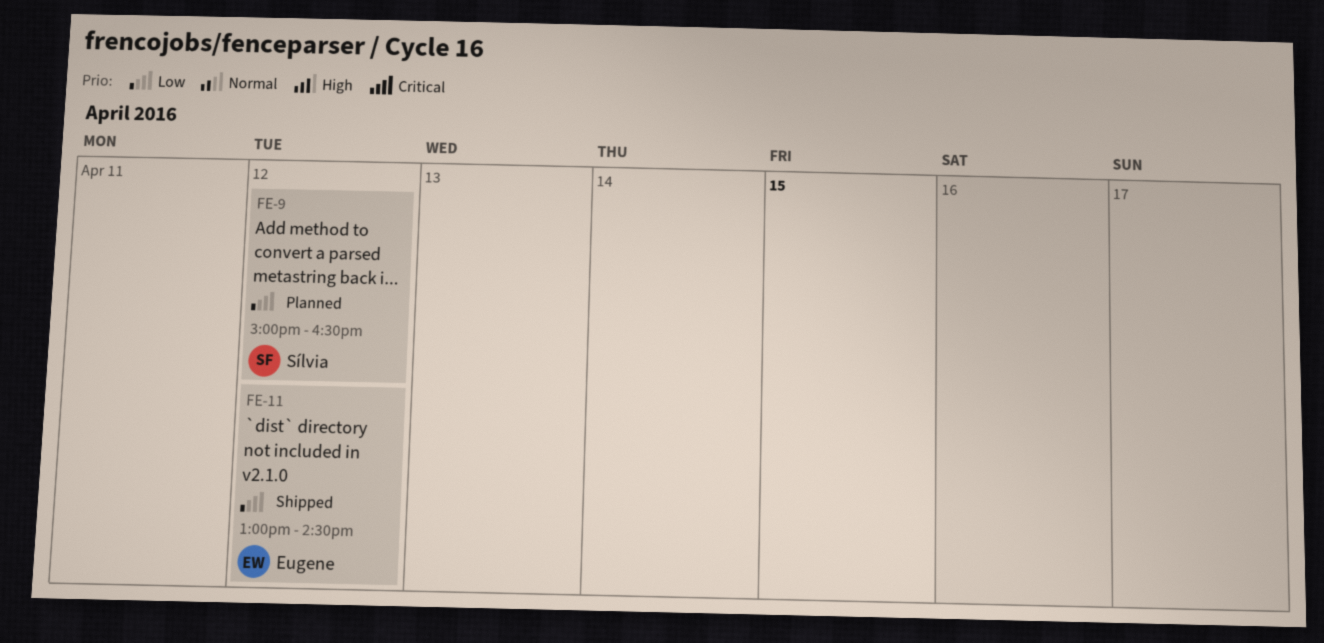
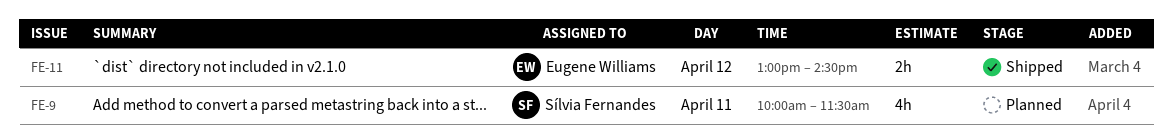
FE-9, day: Apr 12 -> Apr 11
FE-9, begins: 15:00 -> 10:00
FE-9, ends: 16:30 -> 11:30

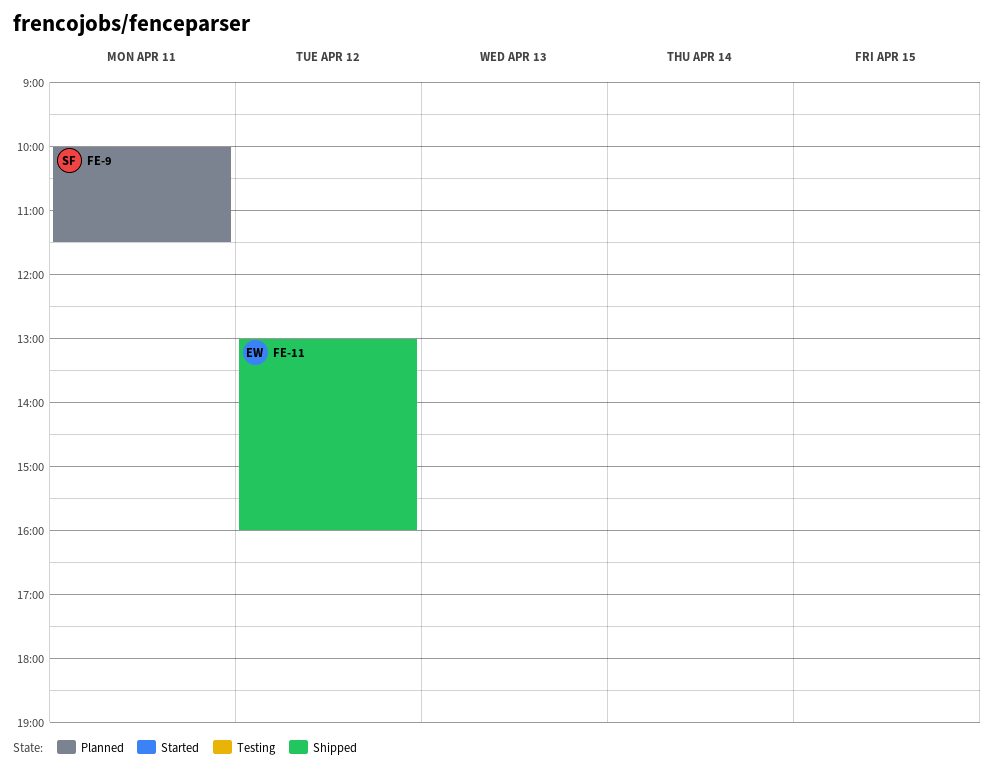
FE-11, ends: 14:30 -> 16:00

